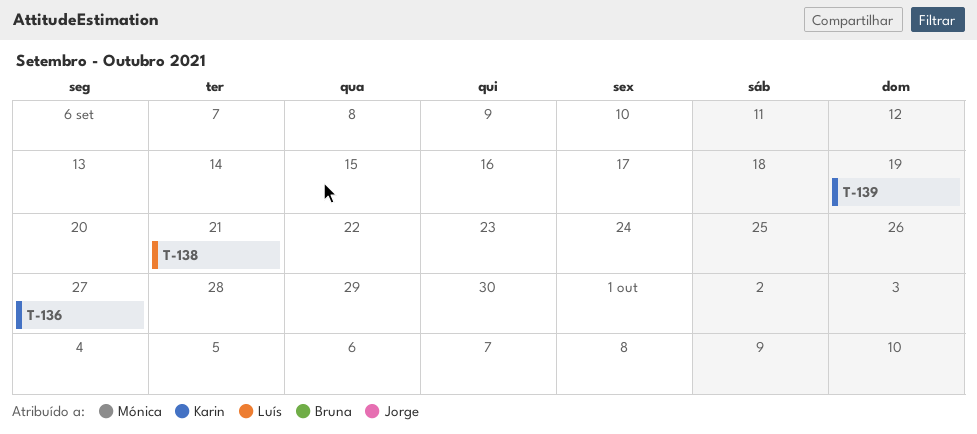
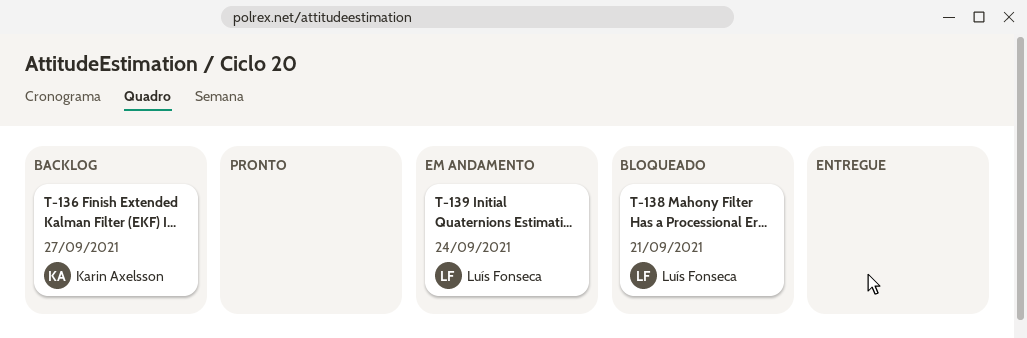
T-139, owner: Karin Axelsson -> Luís Fonseca
T-139, due: Sep 19 -> Sep 24

